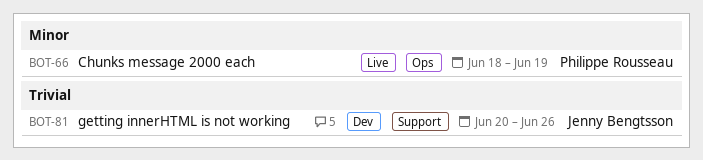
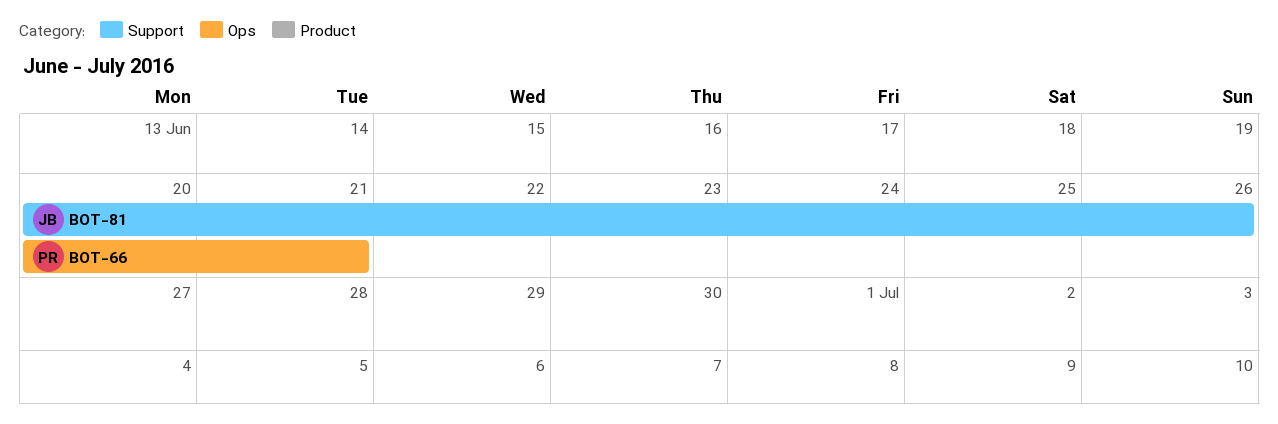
BOT-66, start: Jun 18 -> Jun 20
BOT-66, due: Jun 19 -> Jun 21

